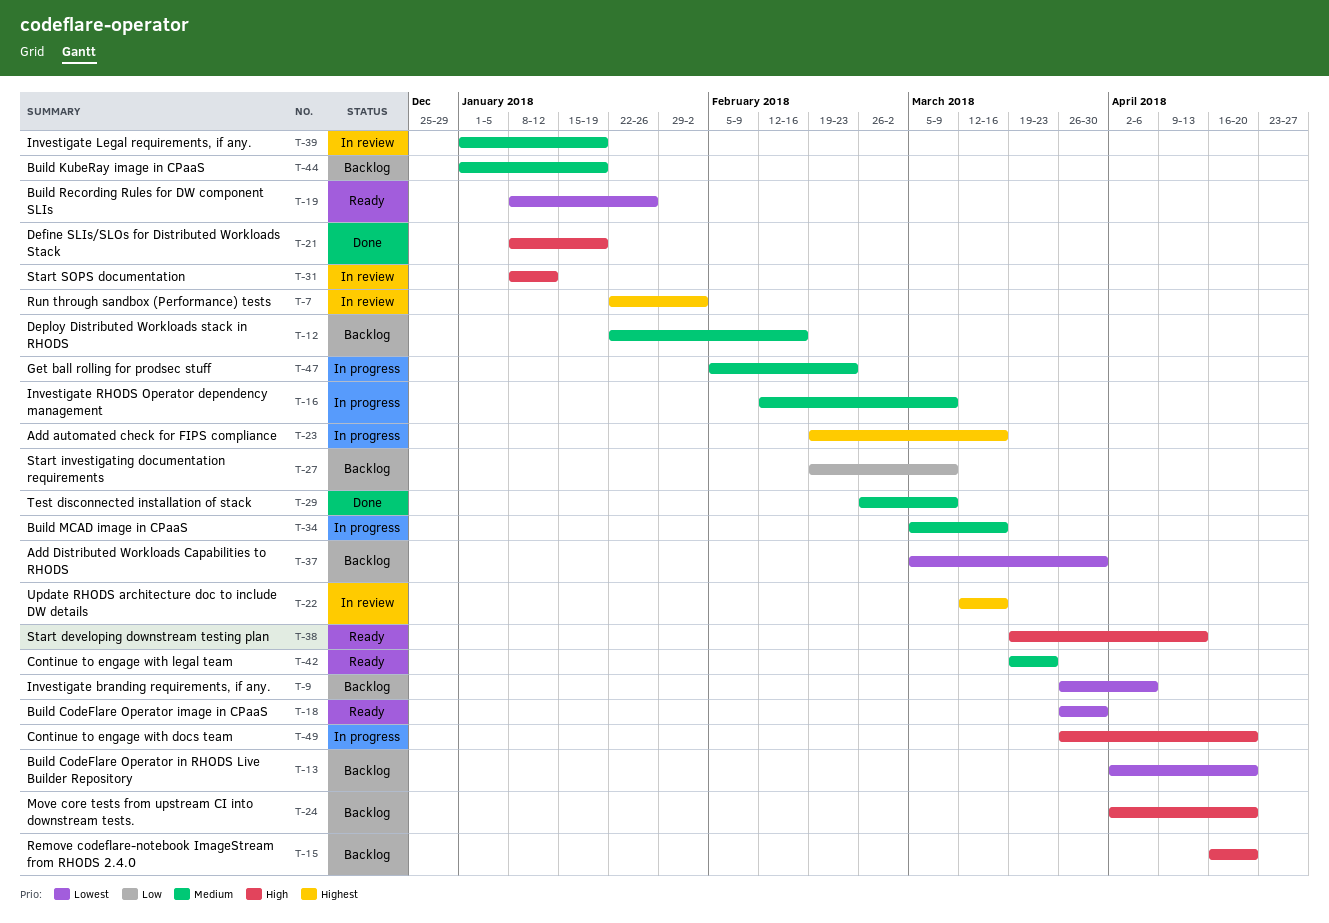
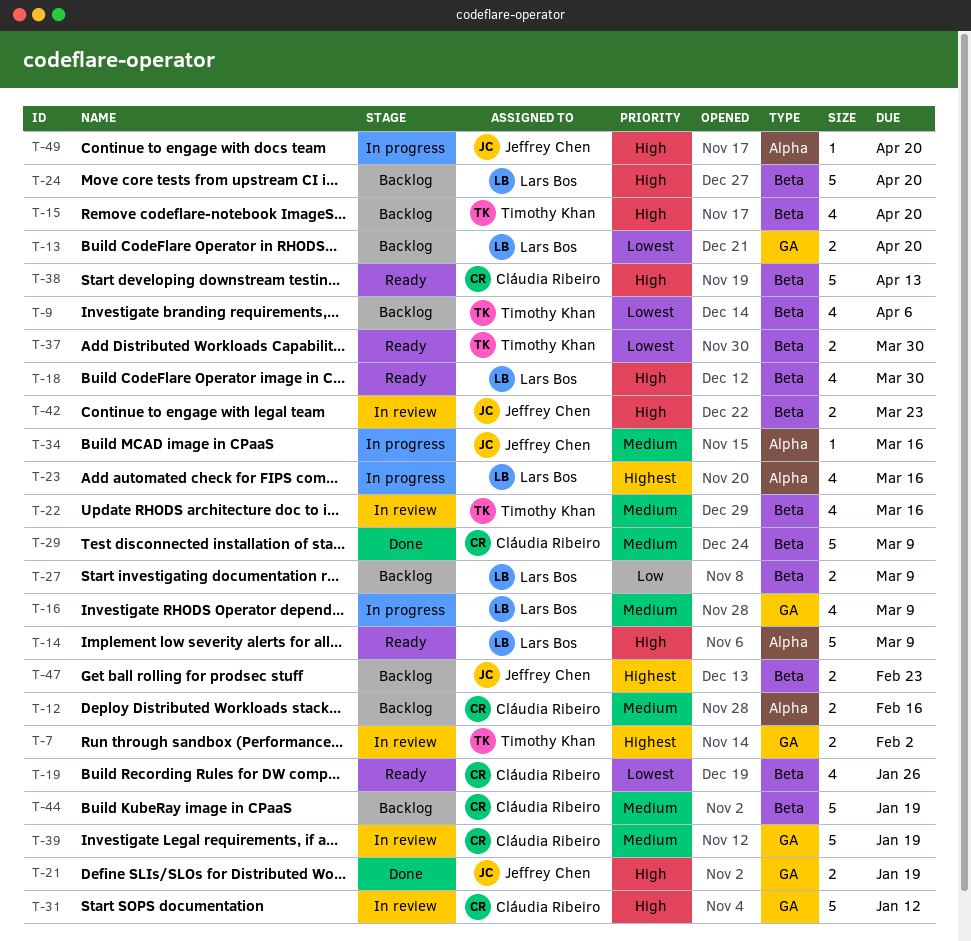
T-14: none -> present
T-18, priority: Lowest -> High
T-22, priority: Highest -> Medium
T-37, status: Backlog -> Ready
T-42, status: Ready -> In review
T-42, priority: Medium -> High
T-47, status: In progress -> Backlog
T-47, priority: Medium -> Highest

